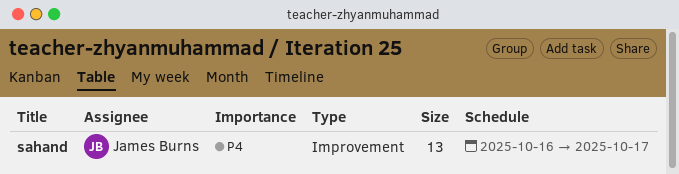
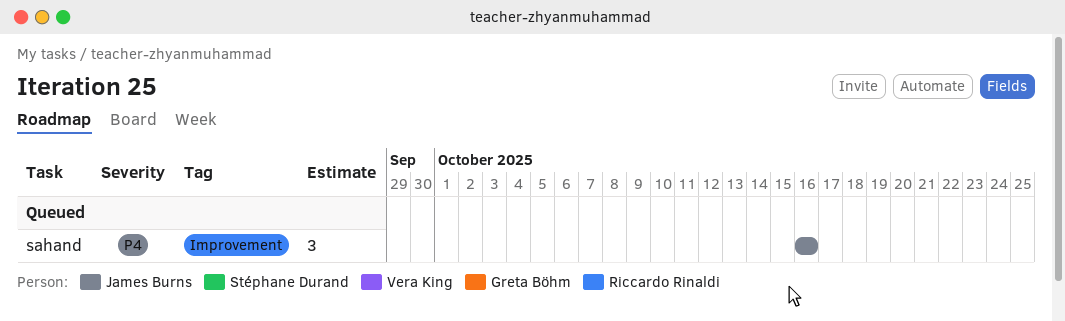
sahand, estimate: 13 -> 3
sahand, due: Oct 17 -> Oct 16

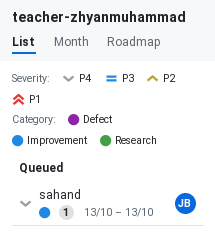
sahand, estimate: 3 -> 1
sahand, start: Oct 16 -> Oct 13
sahand, due: Oct 16 -> Oct 13

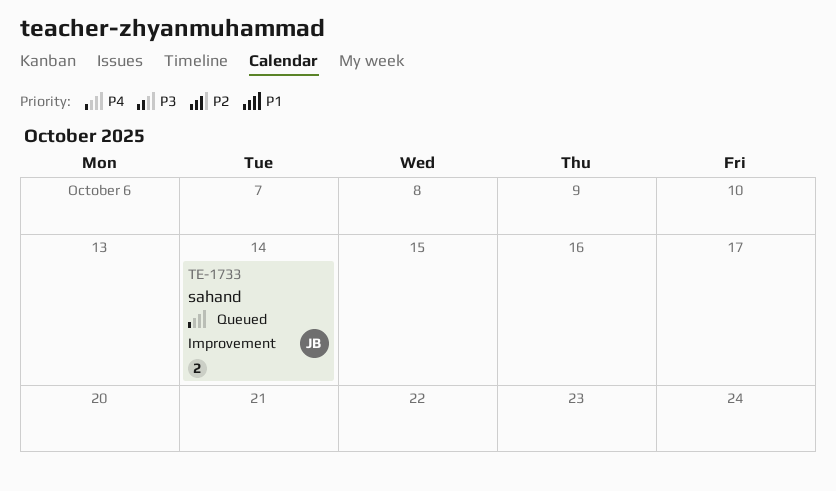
sahand, estimate: 1 -> 2
sahand, due: Oct 13 -> Oct 14

